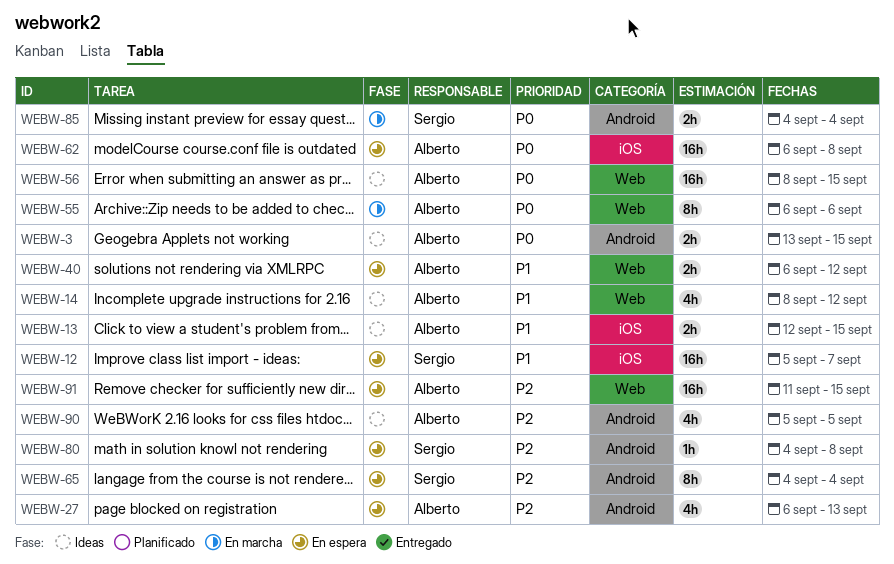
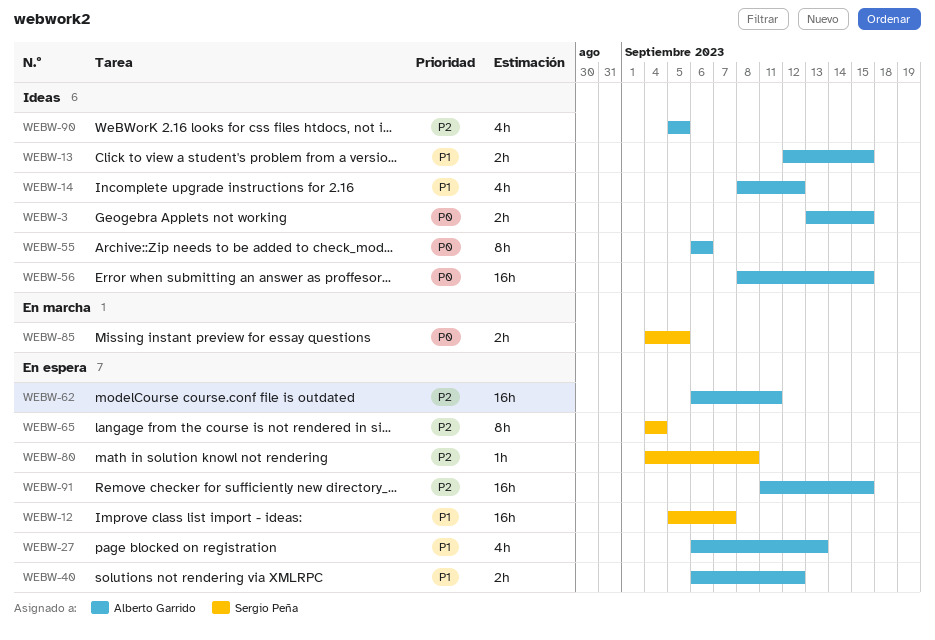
WEBW-27, priority: P2 -> P1
WEBW-55, status: En marcha -> Ideas
WEBW-62, priority: P0 -> P2
WEBW-62, due: Sep 8 -> Sep 11
WEBW-85, due: Sep 4 -> Sep 5

